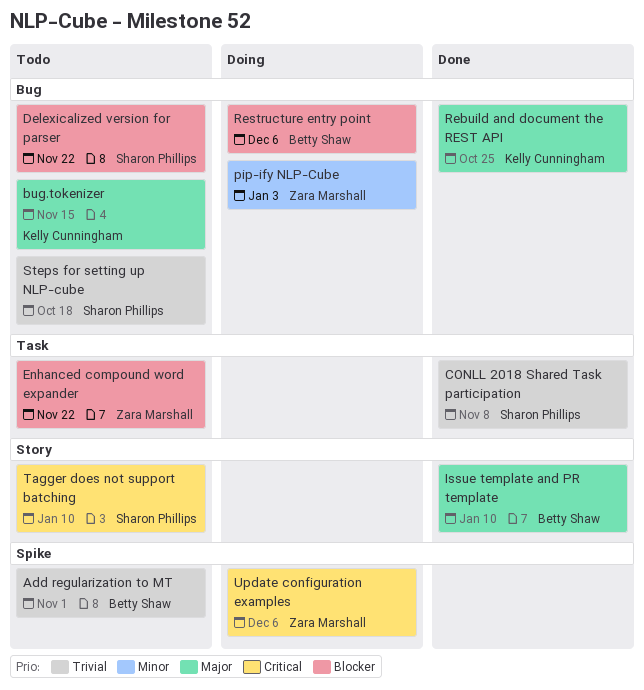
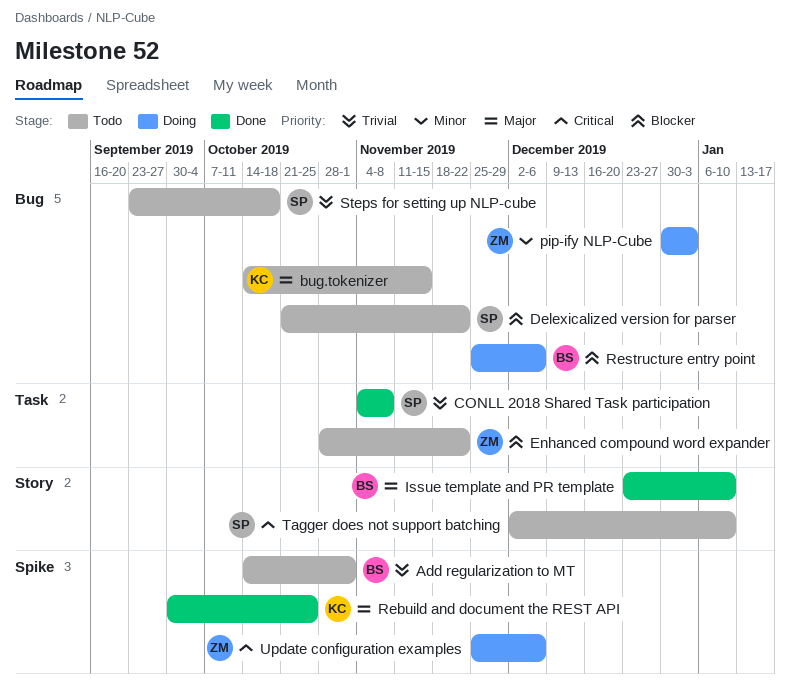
Rebuild and document the REST API, label: Bug -> Spike

